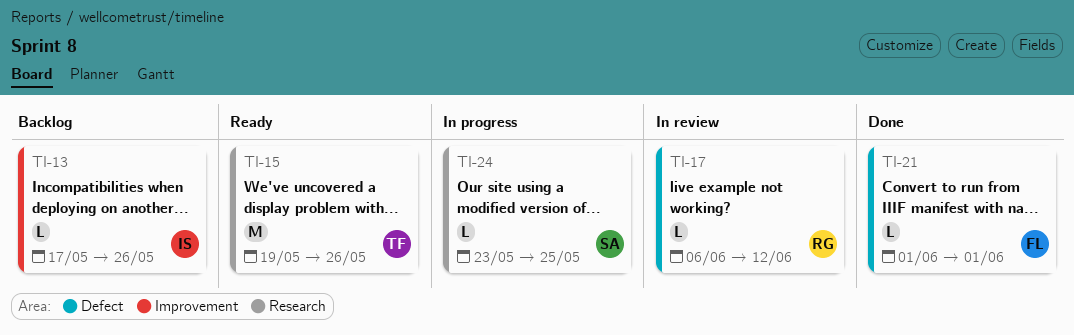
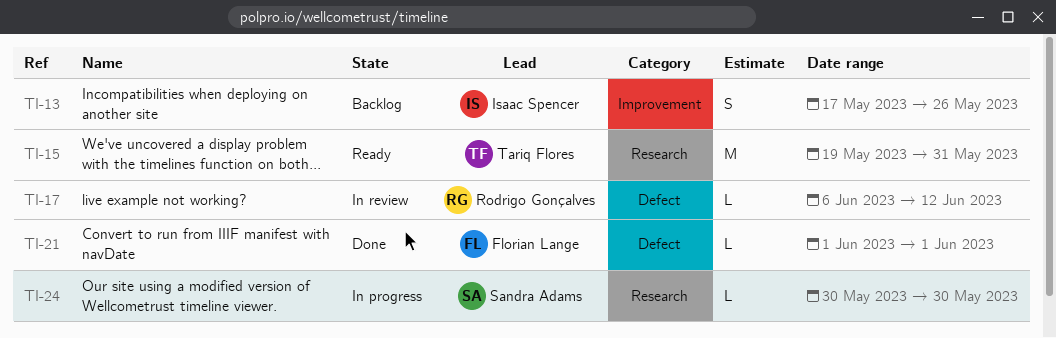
TI-13, estimate: L -> S
TI-15, due: May 26 -> May 31
TI-24, start: May 23 -> May 30
TI-24, due: May 25 -> May 30

